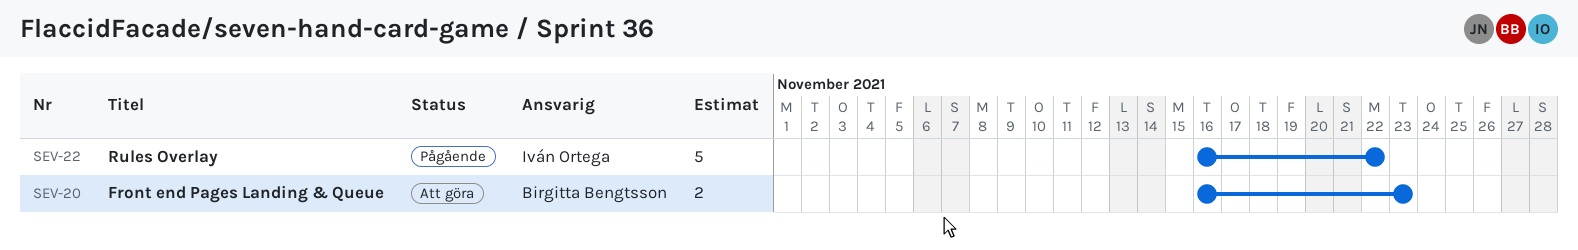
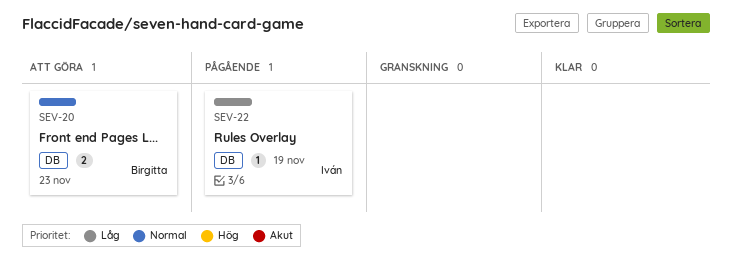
SEV-22, estimate: 5 -> 1
SEV-22, due: Nov 22 -> Nov 19

